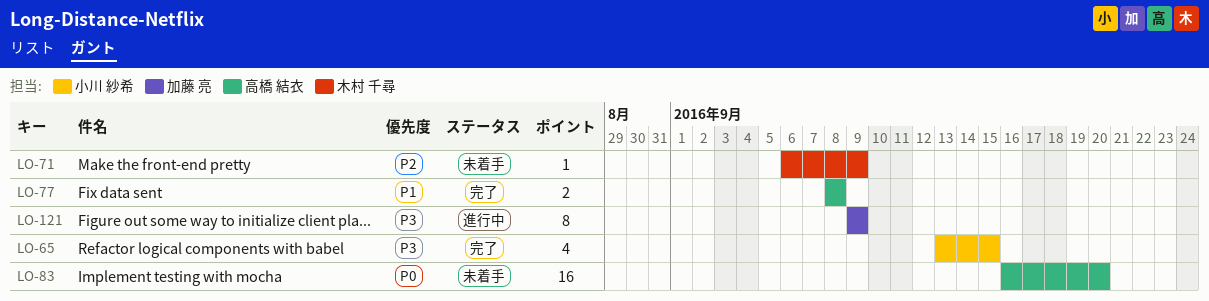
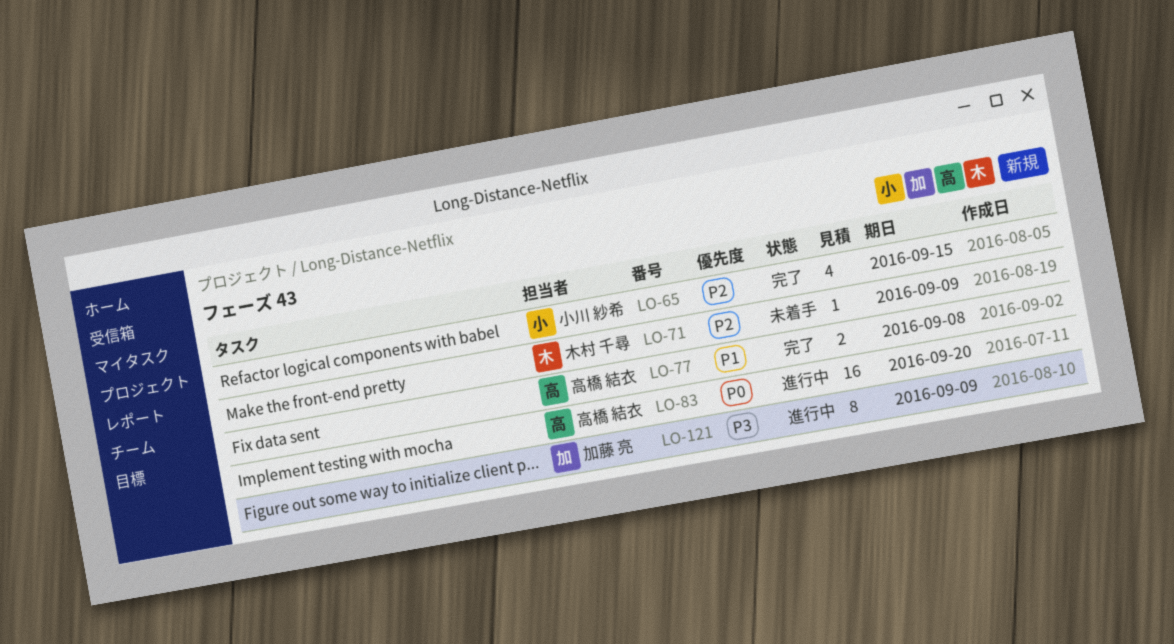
LO-65, priority: P3 -> P2
LO-83, status: 未着手 -> 進行中

